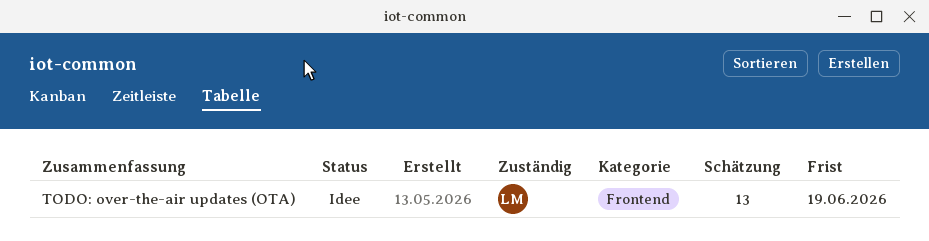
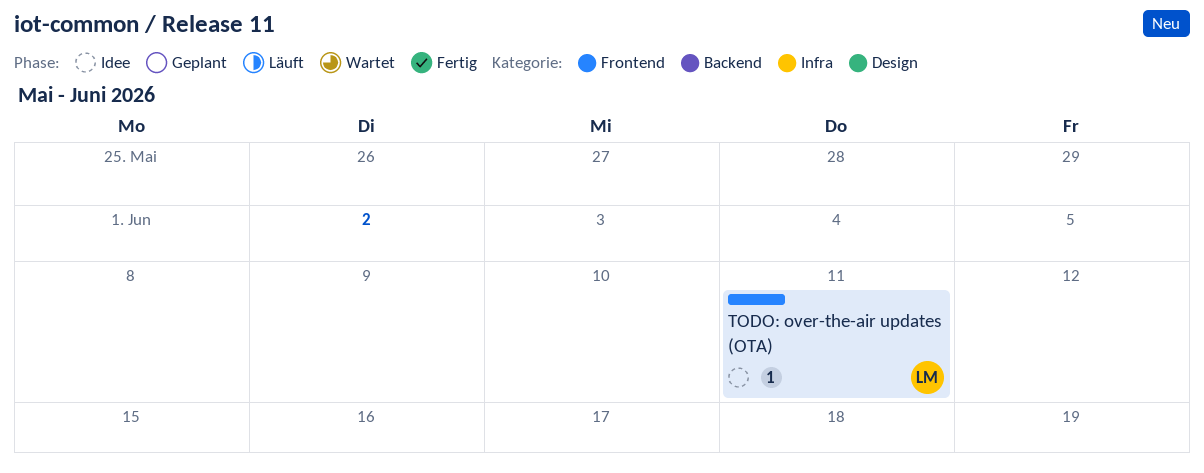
TODO: over-the-air updates (OTA), estimate: 13 -> 1
TODO: over-the-air updates (OTA), due: Jun 19 -> Jun 11

